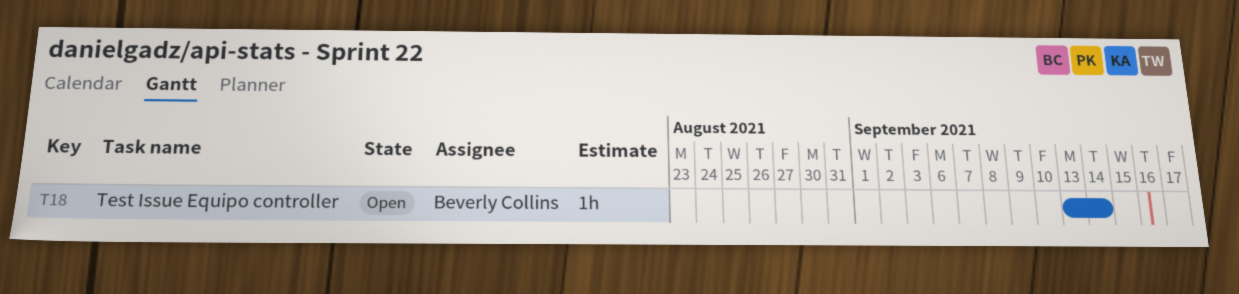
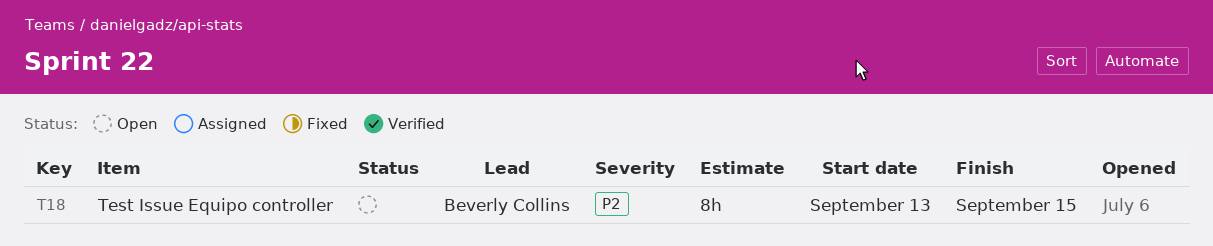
T18, estimate: 1h -> 8h
T18, due: Sep 14 -> Sep 15

